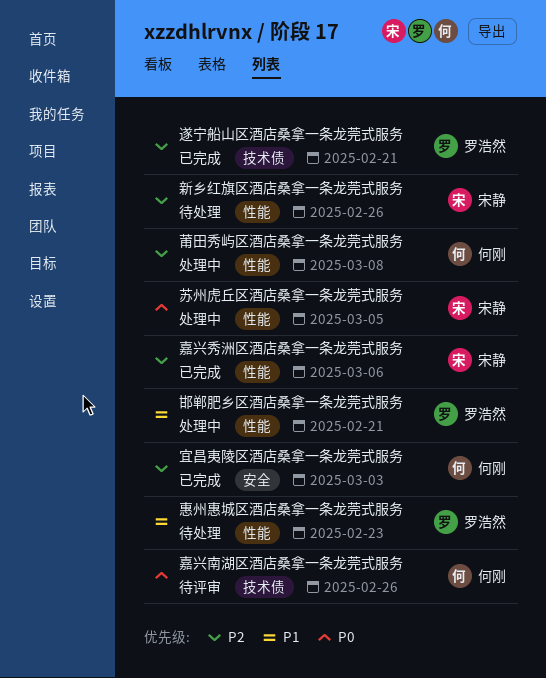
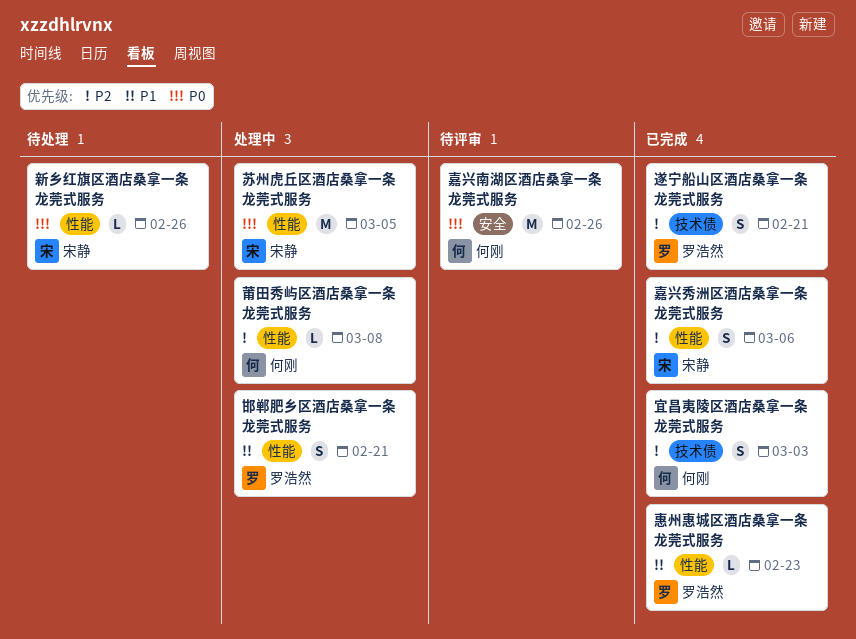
嘉兴南湖区酒店桑拿一条龙莞式服务, label: 技术债 -> 安全
宜昌夷陵区酒店桑拿一条龙莞式服务, label: 安全 -> 技术债
惠州惠城区酒店桑拿一条龙莞式服务, status: 待处理 -> 已完成
新乡红旗区酒店桑拿一条龙莞式服务, priority: P2 -> P0

